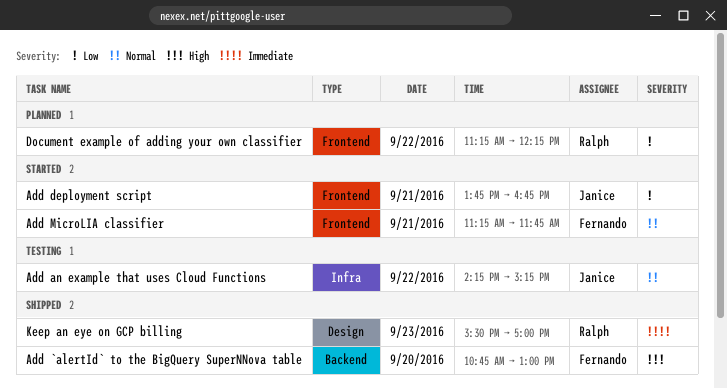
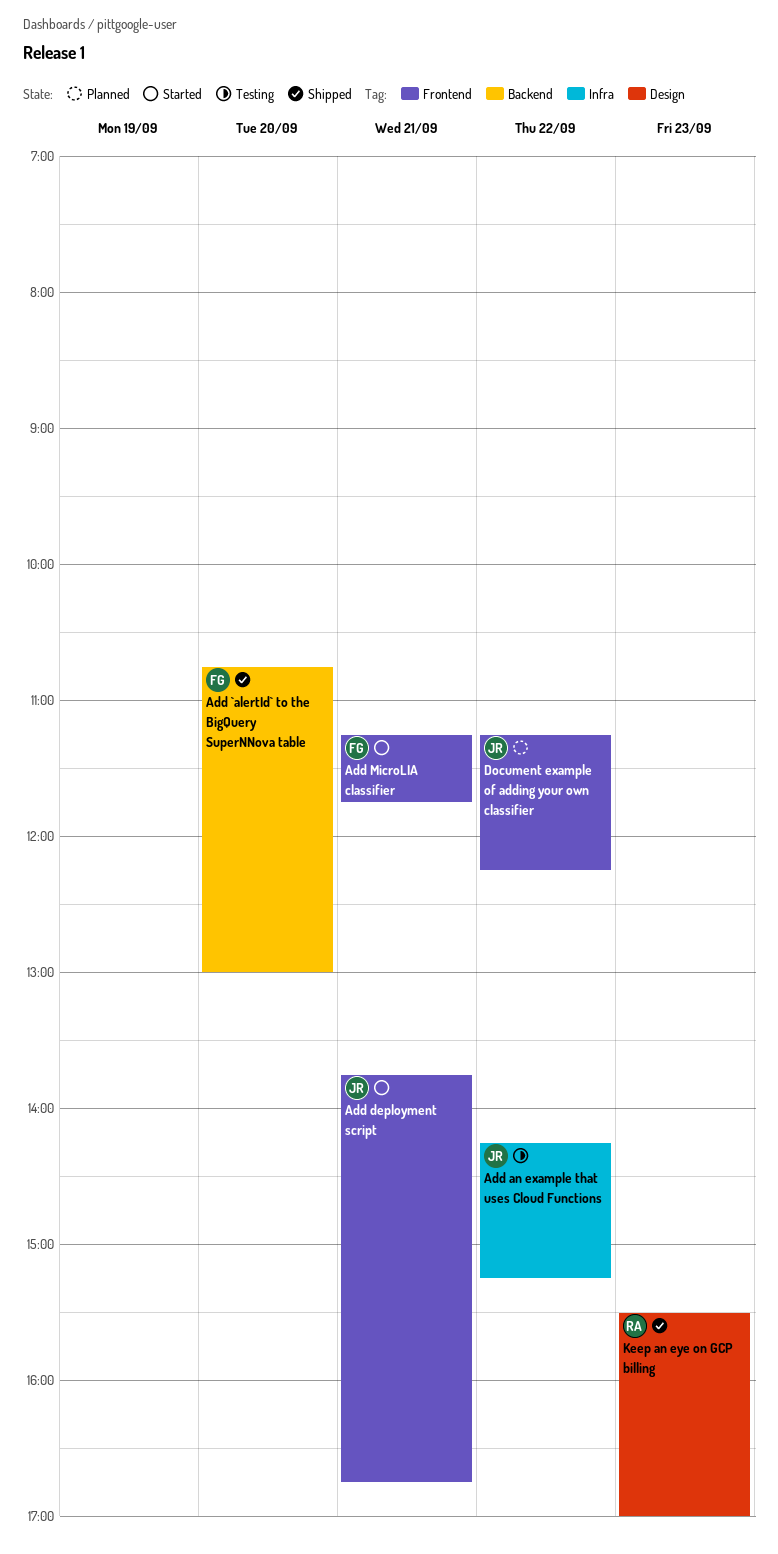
Document example of adding your own classifier, owner: Ralph -> Janice

